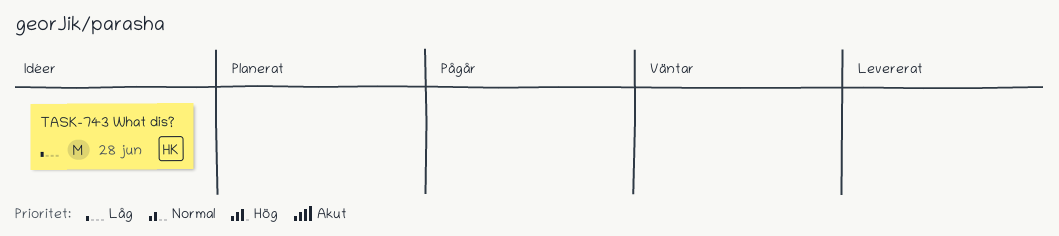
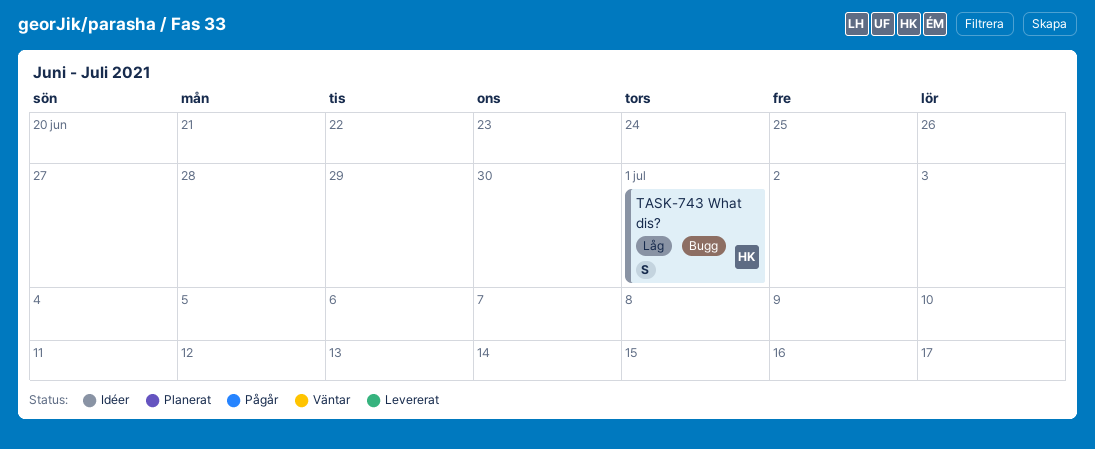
TASK-743, estimate: M -> S
TASK-743, due: Jun 28 -> Jul 1

